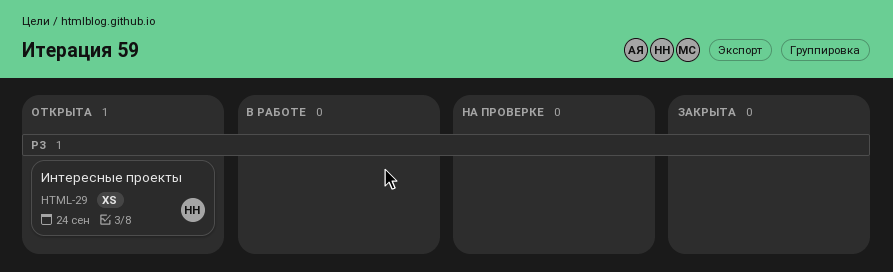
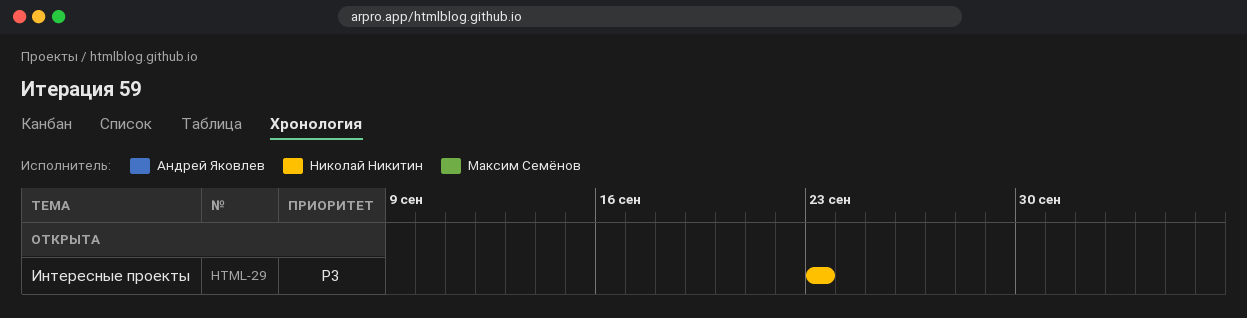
HTML-29, due: Sep 24 -> Sep 23

